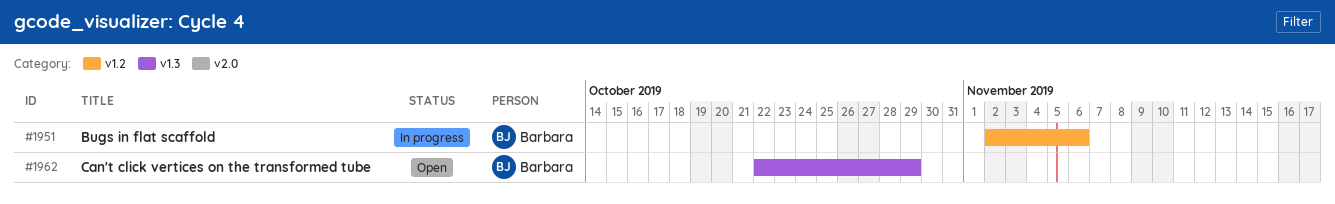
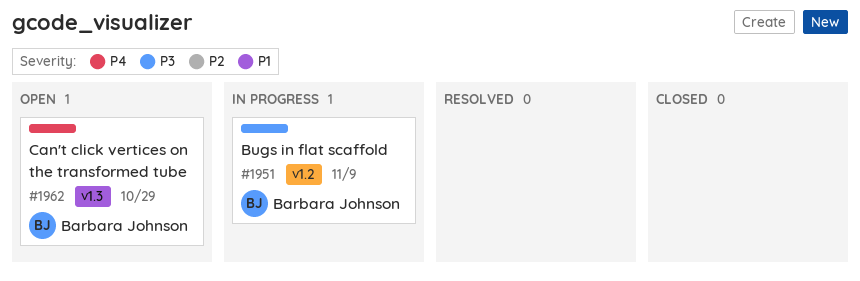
#1951, due: Nov 6 -> Nov 9

